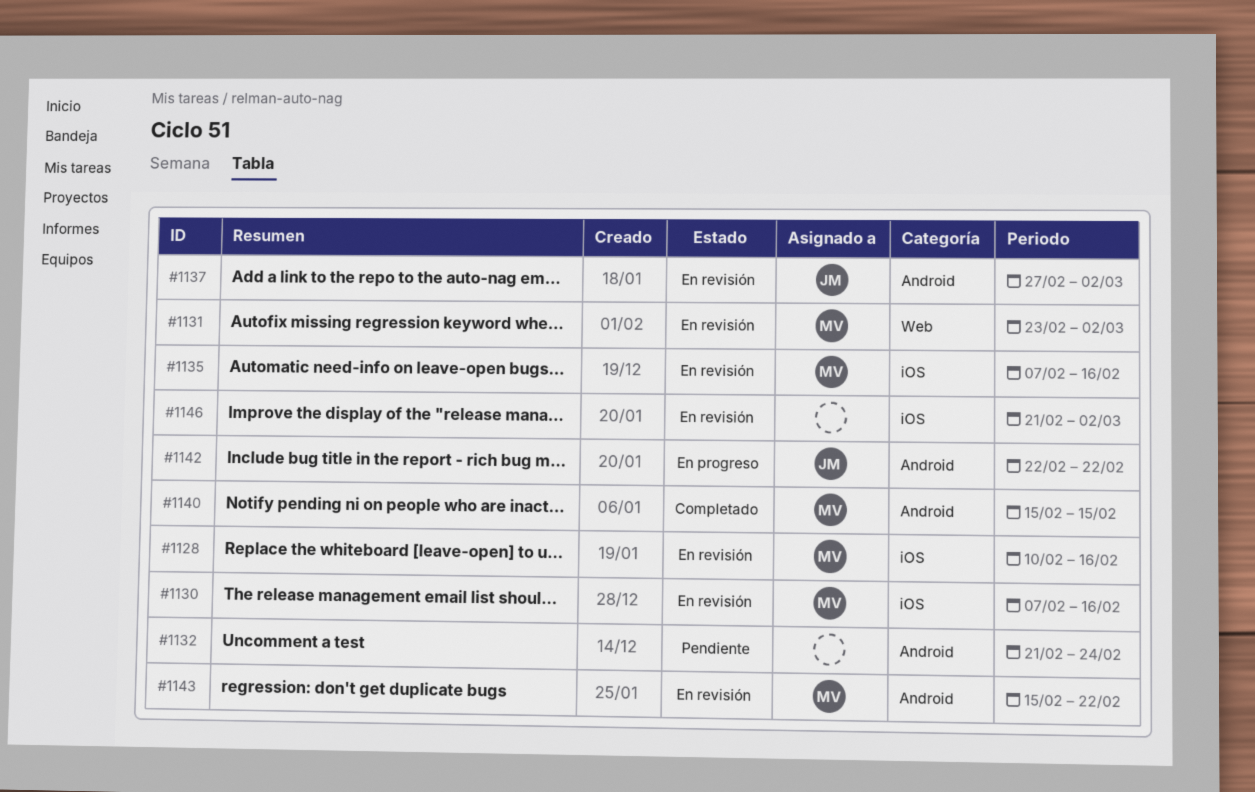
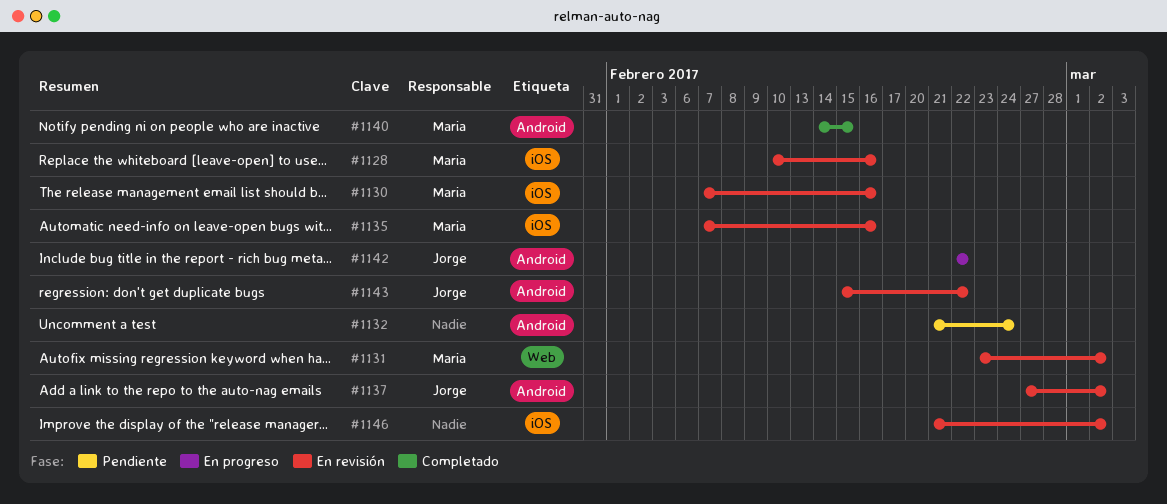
#1140, start: Feb 15 -> Feb 14
#1143, owner: Maria -> Jorge

